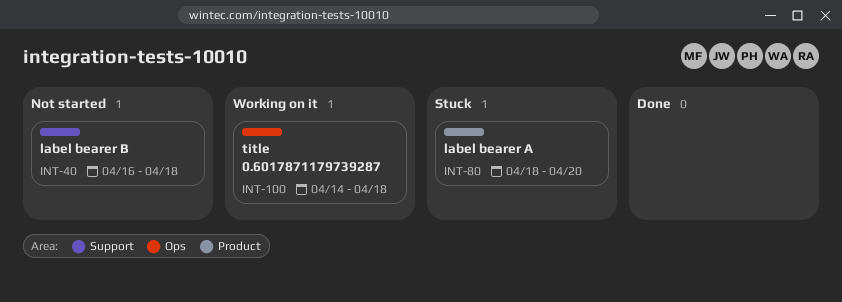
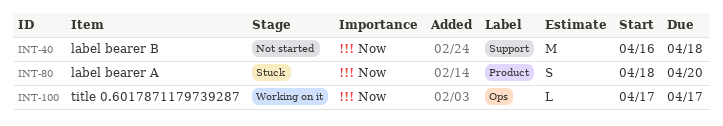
INT-100, start: Apr 14 -> Apr 17
INT-100, due: Apr 18 -> Apr 17

